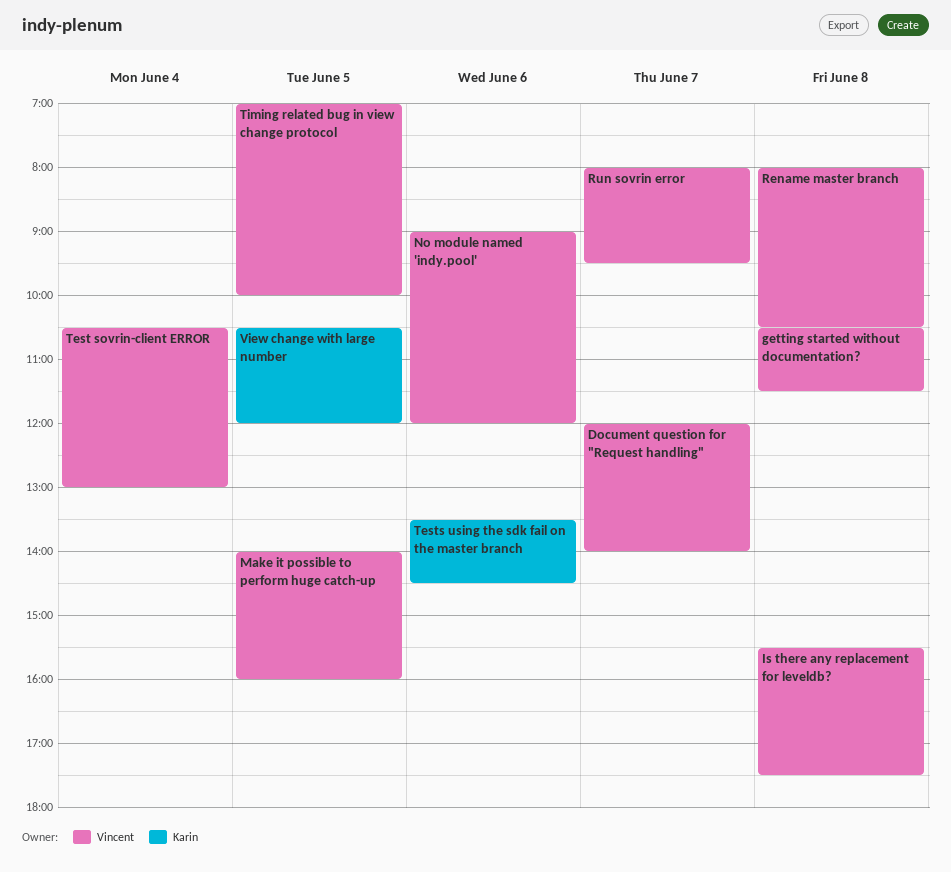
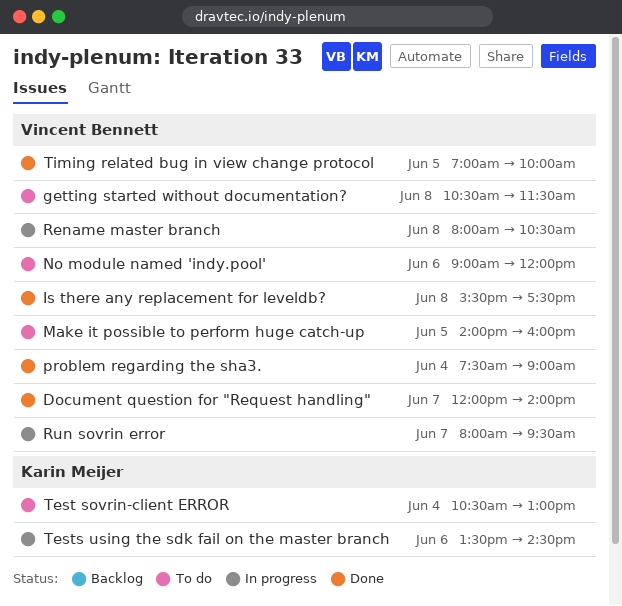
problem regarding the sha3.: none -> present
Test sovrin-client ERROR, owner: Vincent Bennett -> Karin Meijer
View change with large number: present -> none

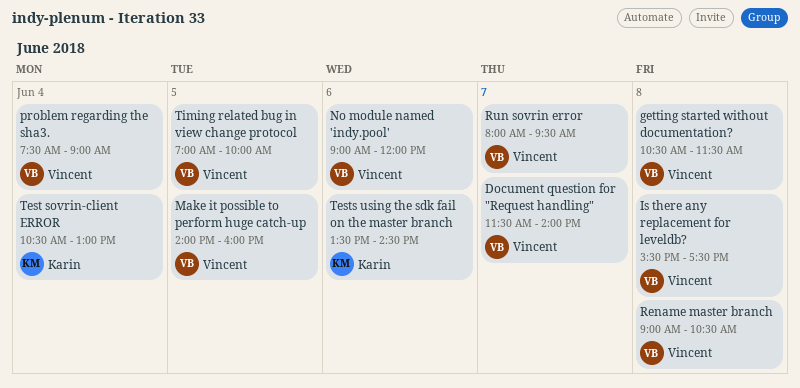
Document question for "Request handling", begins: 12:00 -> 11:30
Rename master branch, begins: 08:00 -> 09:00

